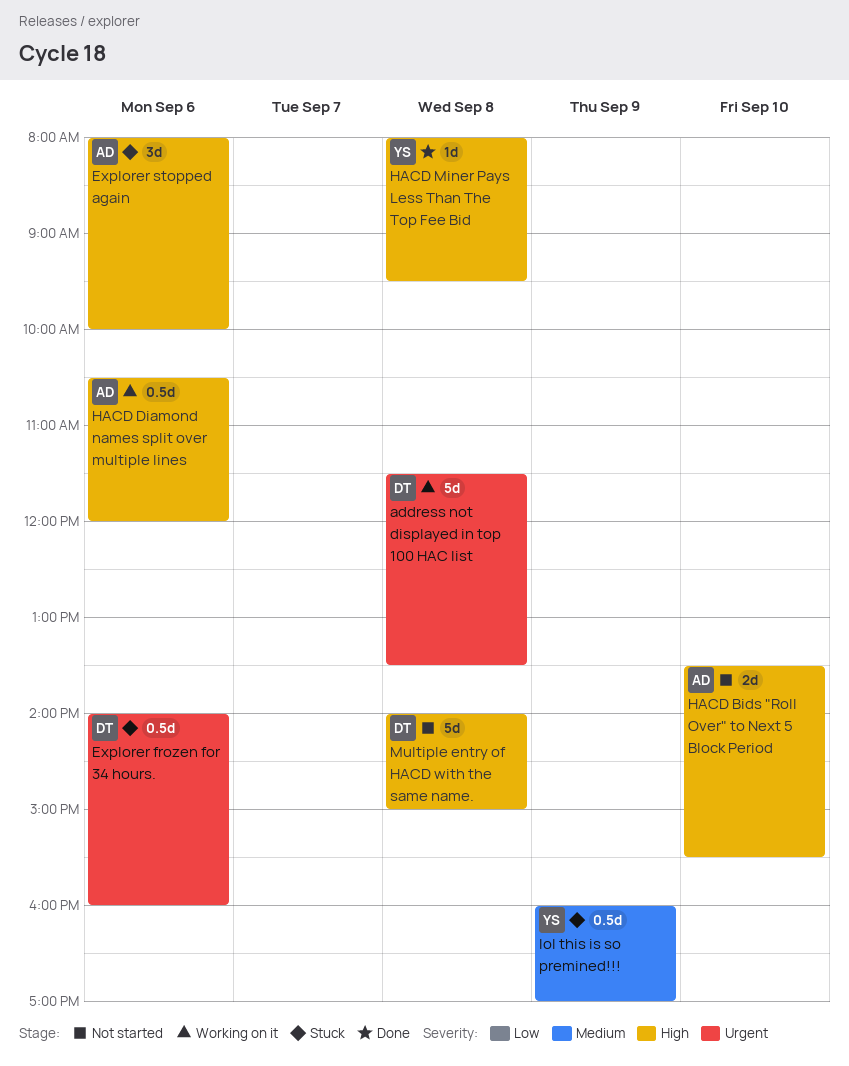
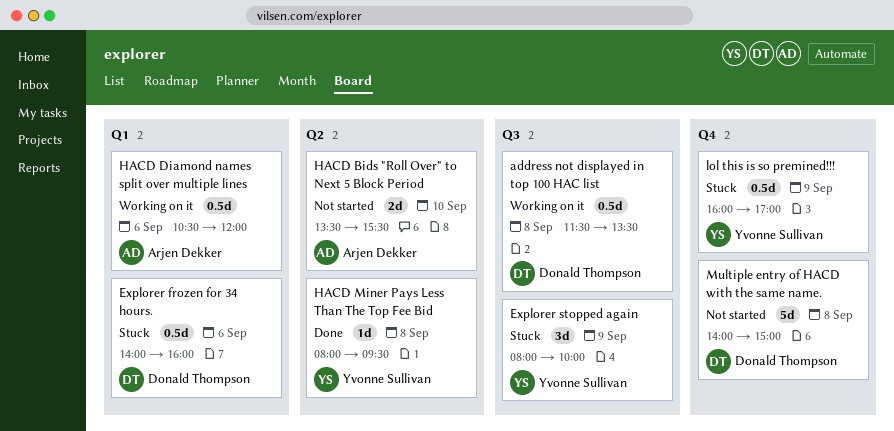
address not displayed in top 100 HAC list, estimate: 5d -> 0.5d
Explorer stopped again, owner: Arjen Dekker -> Yvonne Sullivan
Explorer stopped again, day: Sep 6 -> Sep 9

